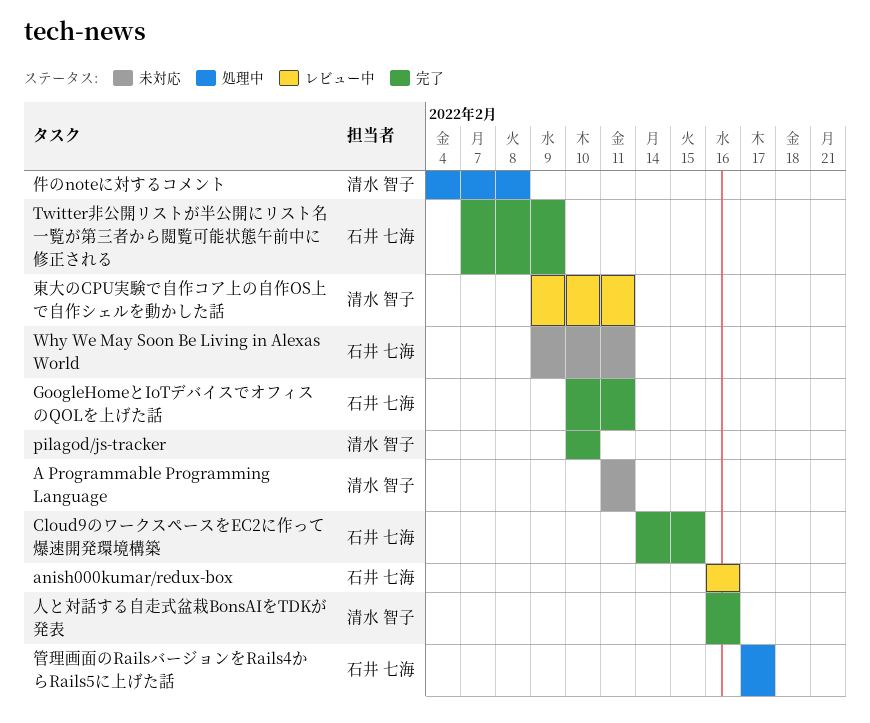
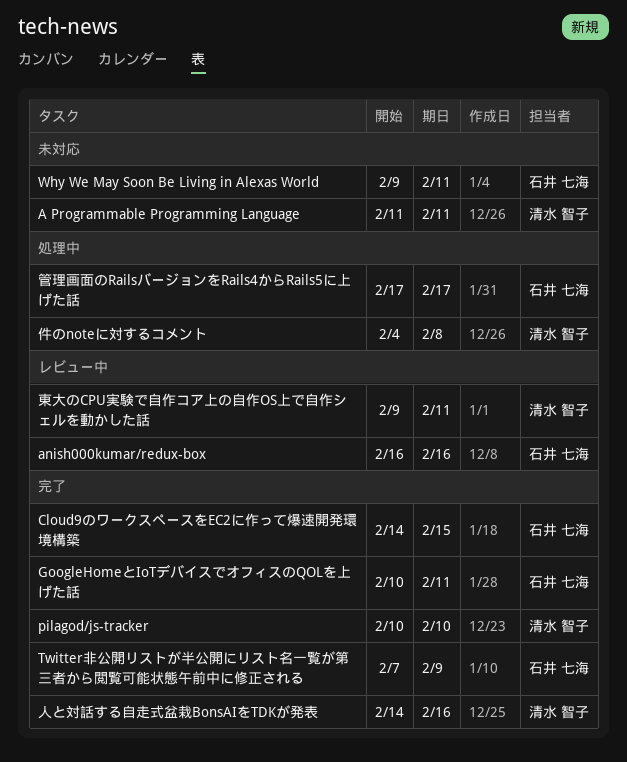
人と対話する自走式盆栽BonsAIをTDKが発表, start: Feb 16 -> Feb 14

